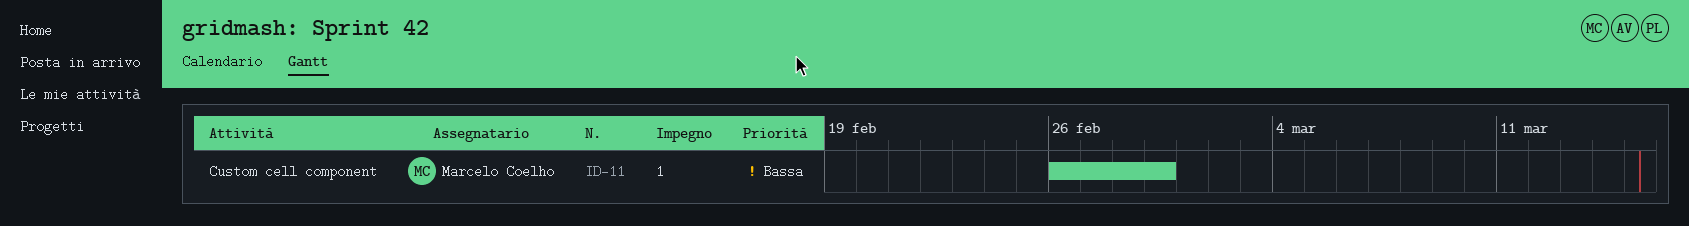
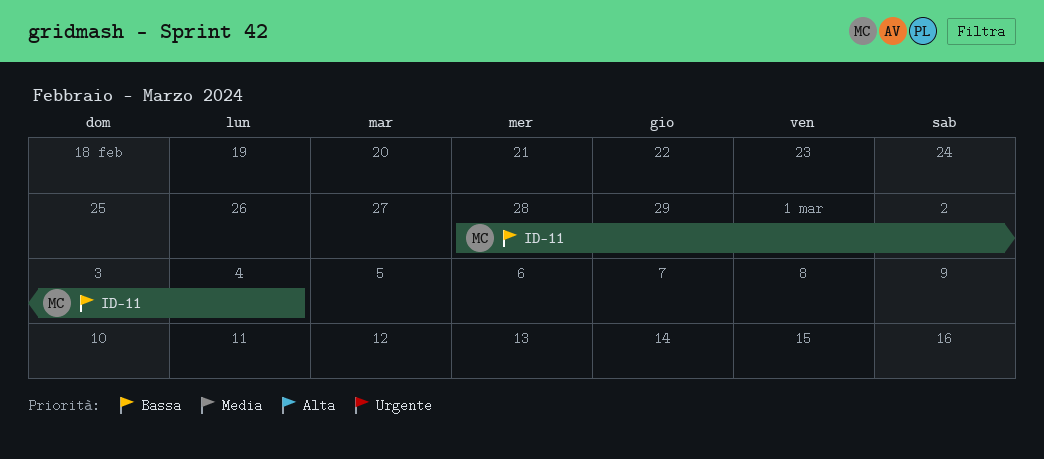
ID-11, start: Feb 26 -> Feb 28
ID-11, due: Feb 29 -> Mar 4

